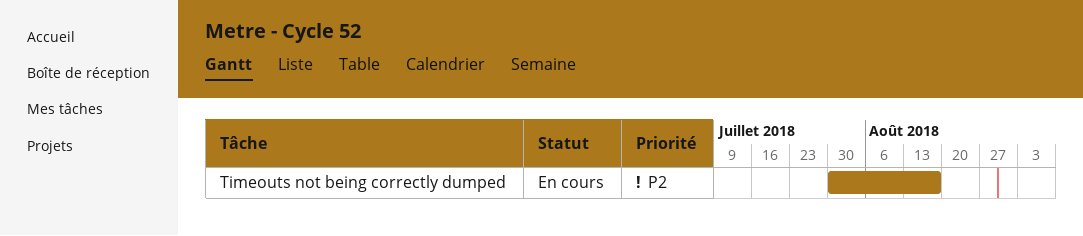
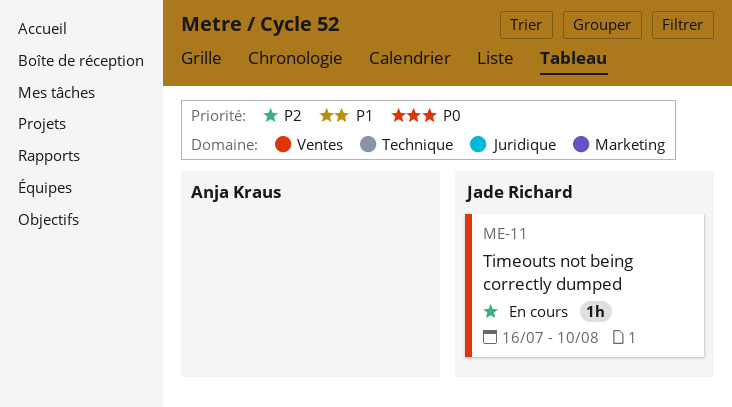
Timeouts not being correctly dumped, start: Jul 30 -> Jul 16
Timeouts not being correctly dumped, due: Aug 17 -> Aug 10

